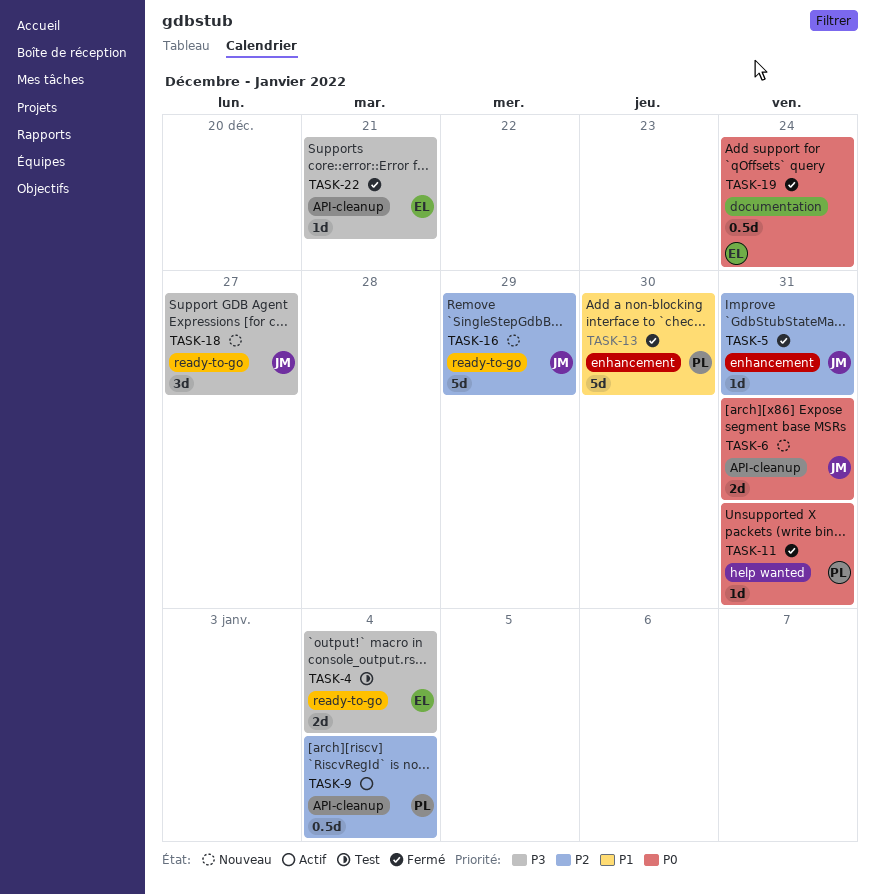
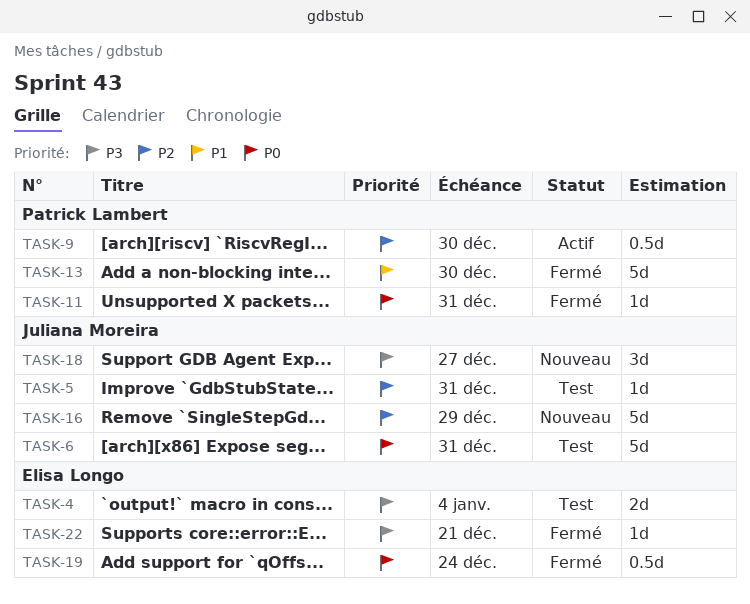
TASK-5, status: Fermé -> Test
TASK-6, status: Nouveau -> Test
TASK-6, estimate: 2d -> 5d
TASK-9, due: Jan 4 -> Dec 30

